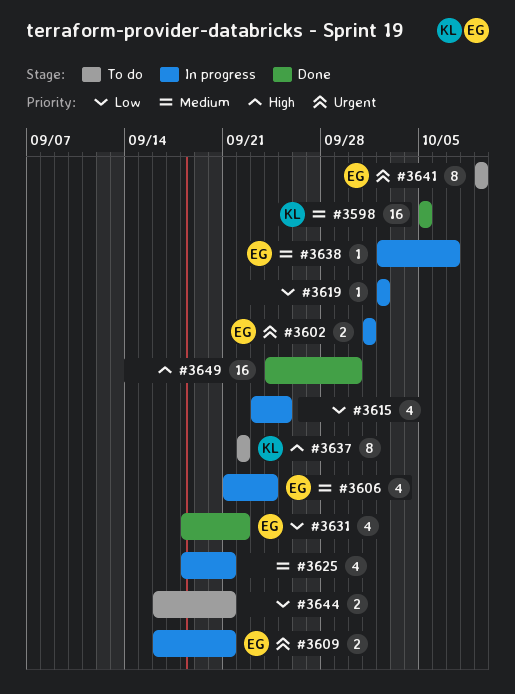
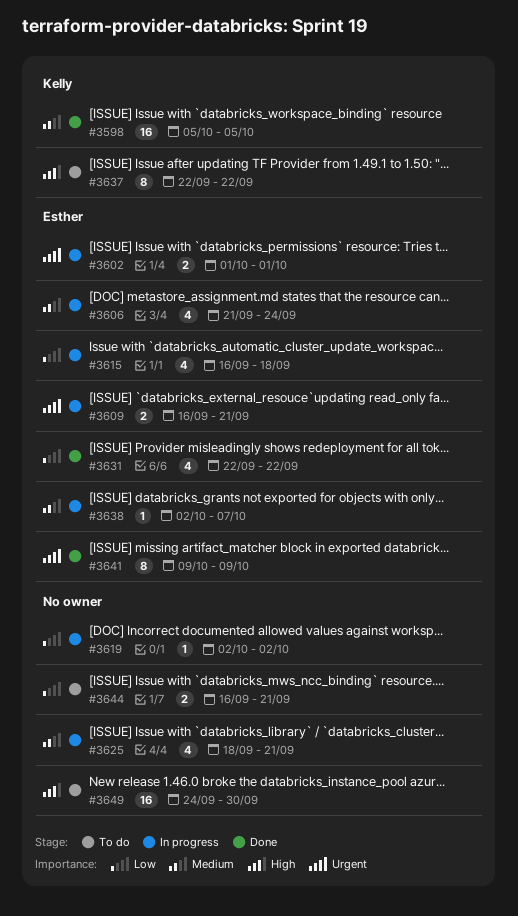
#3615, owner: none -> Esther
#3615, start: Sep 23 -> Sep 16
#3615, due: Sep 25 -> Sep 18
#3631, start: Sep 18 -> Sep 22
#3641, status: To do -> Done
#3649, status: Done -> To do

